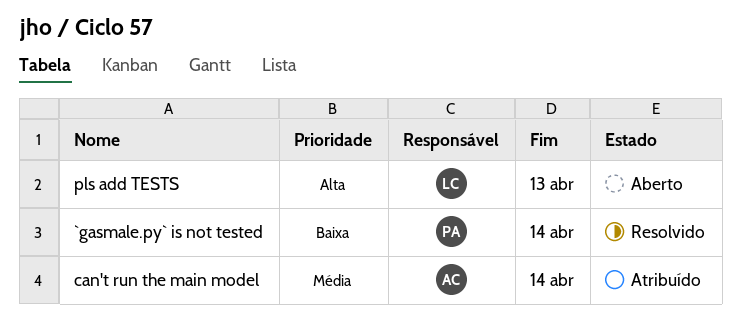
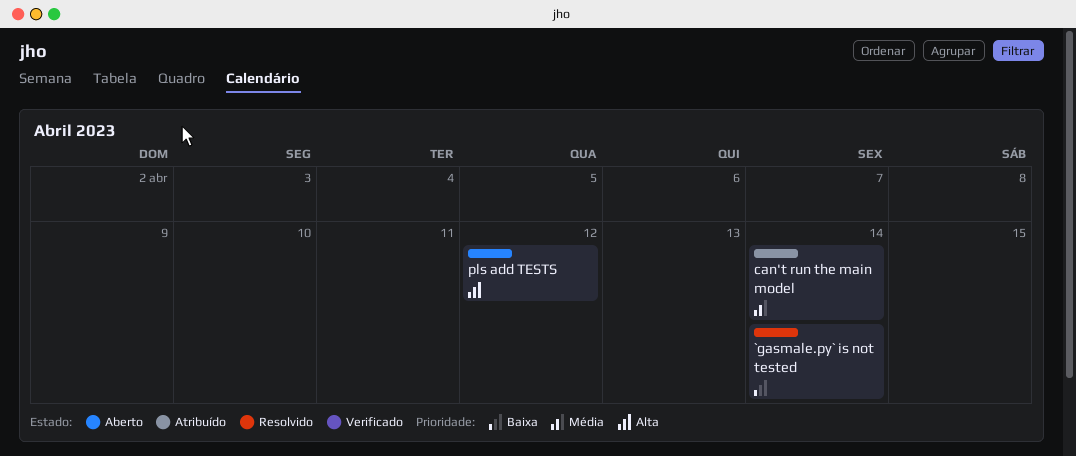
pls add TESTS, due: Apr 13 -> Apr 12

